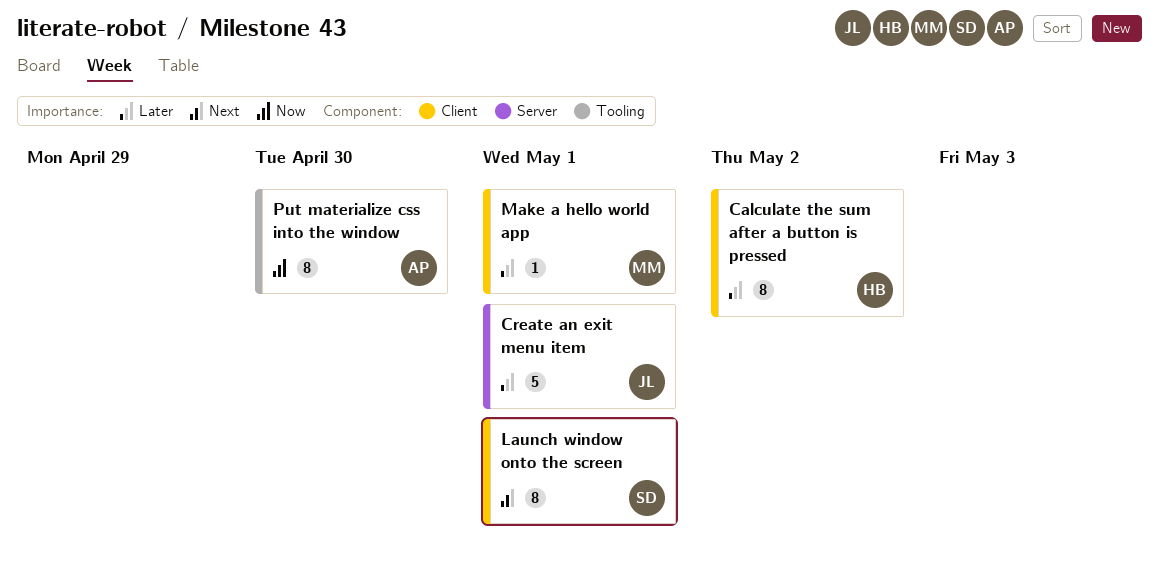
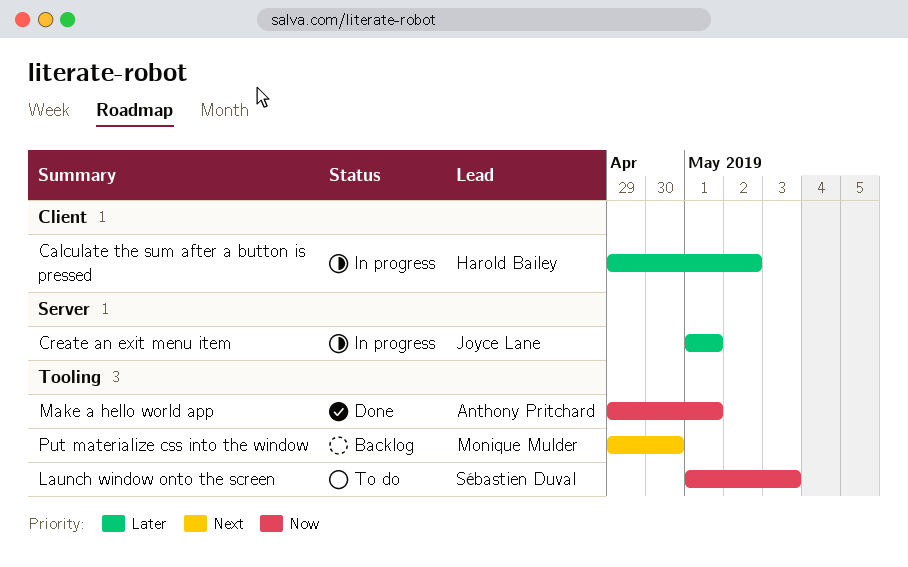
Launch window onto the screen, priority: Next -> Now
Launch window onto the screen, label: Client -> Tooling
Launch window onto the screen, due: May 1 -> May 3
Make a hello world app, owner: Monique Mulder -> Anthony Pritchard
Make a hello world app, priority: Later -> Now
Make a hello world app, label: Client -> Tooling
Put materialize css into the window, owner: Anthony Pritchard -> Monique Mulder
Put materialize css into the window, priority: Now -> Next

